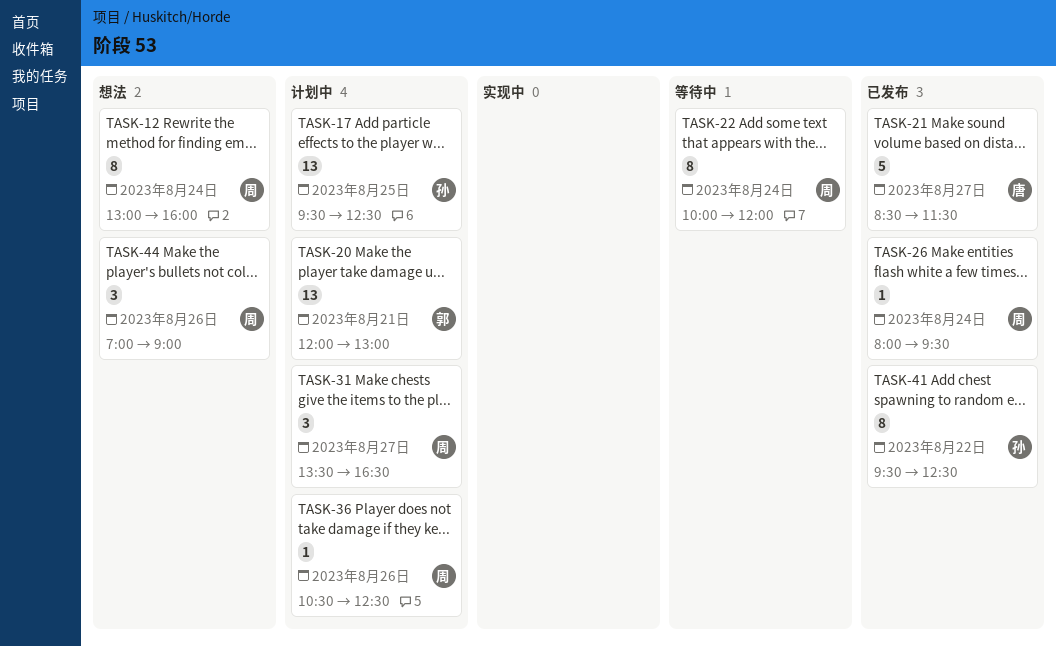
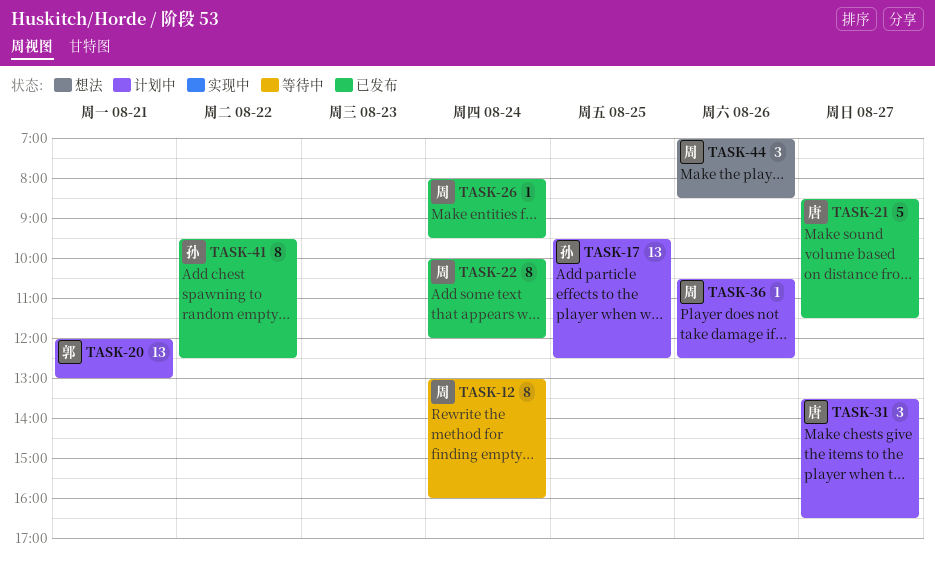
TASK-12, status: 想法 -> 等待中
TASK-22, status: 等待中 -> 已发布
TASK-31, owner: 周 -> 唐
TASK-44, ends: 09:00 -> 08:30

